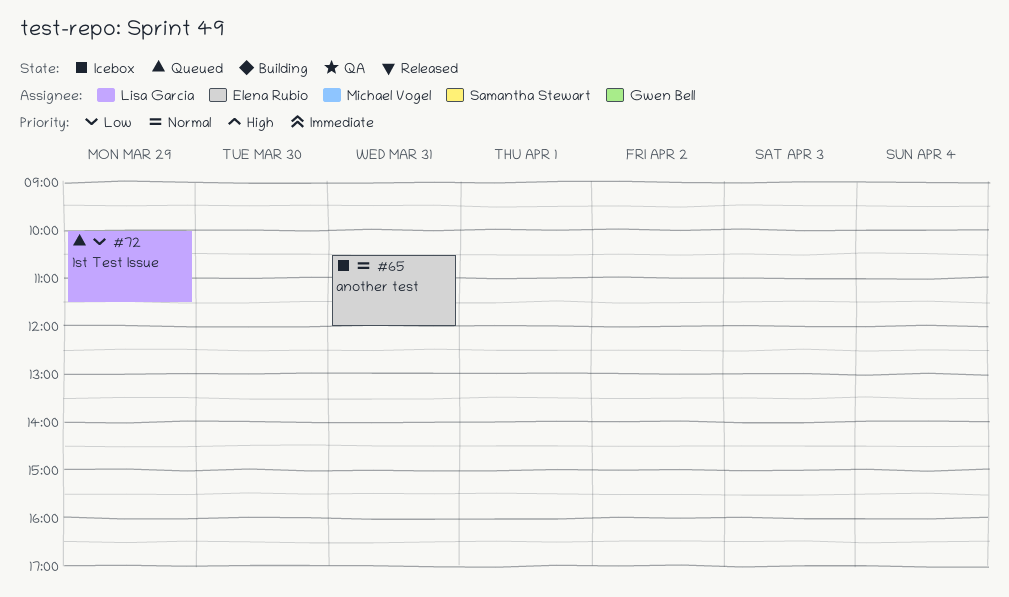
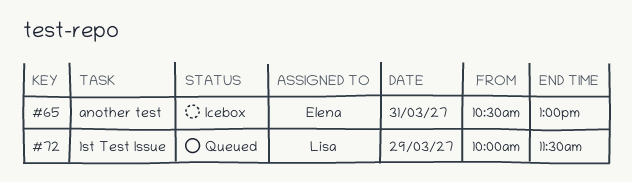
#65, ends: 12:00 -> 13:00

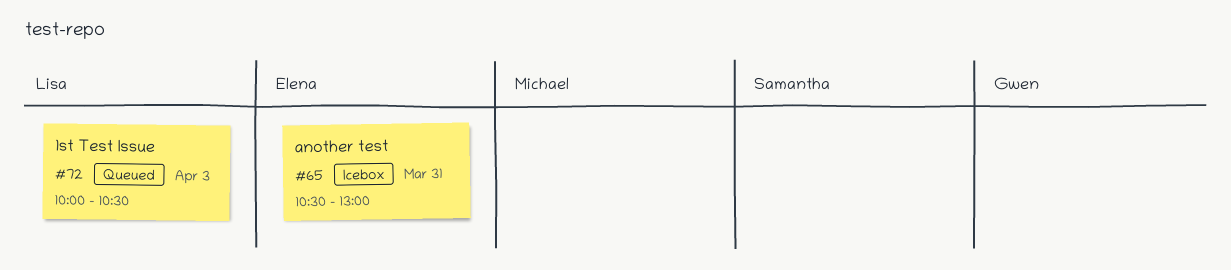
#72, day: Mar 29 -> Apr 3
#72, ends: 11:30 -> 10:30

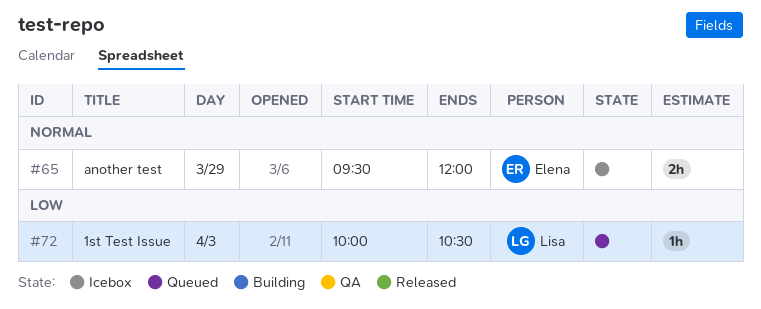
#65, day: Mar 31 -> Mar 29
#65, begins: 10:30 -> 09:30
#65, ends: 13:00 -> 12:00

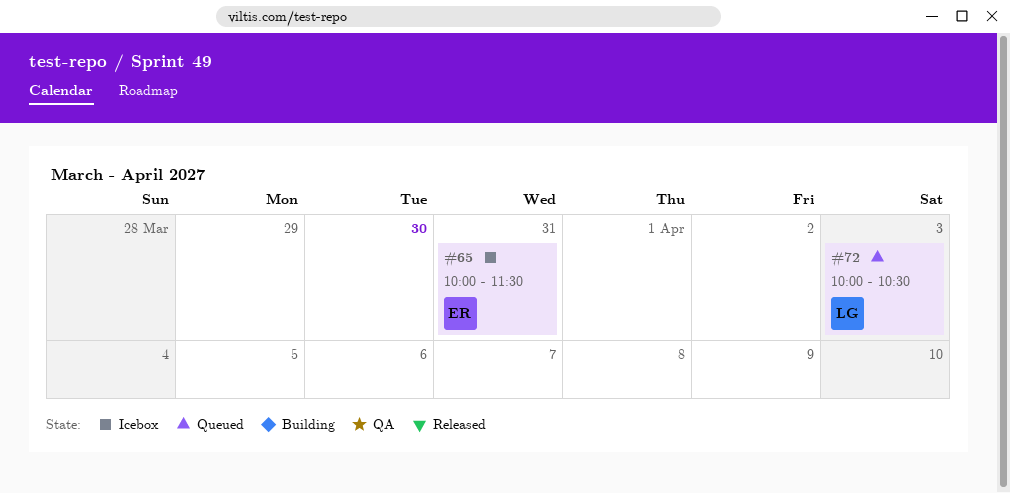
#65, day: Mar 29 -> Mar 31
#65, begins: 09:30 -> 10:00
#65, ends: 12:00 -> 11:30

